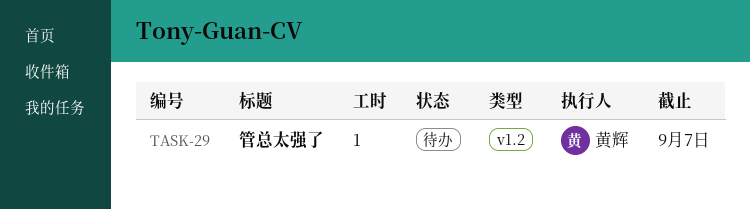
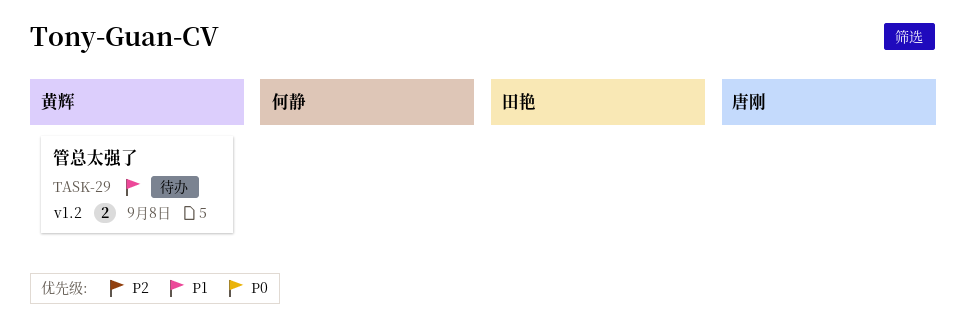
TASK-29, estimate: 1 -> 2
TASK-29, due: Sep 7 -> Sep 8

